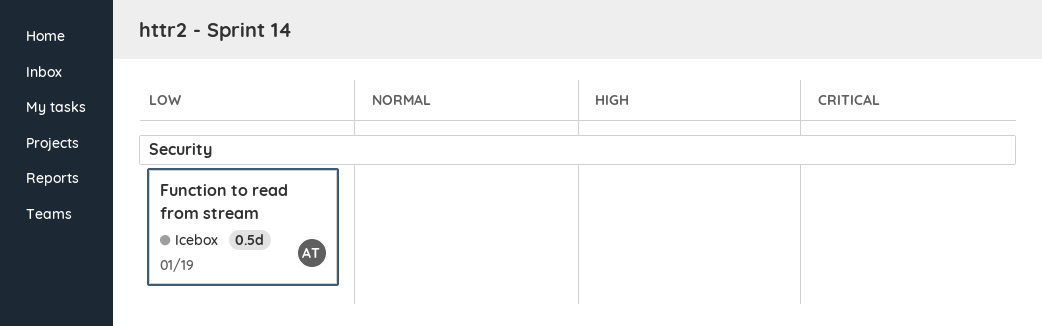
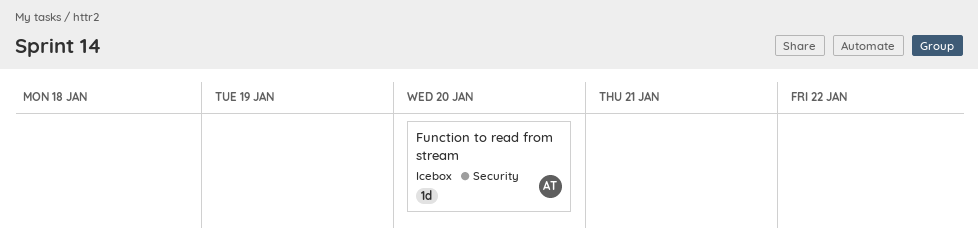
Function to read from stream, estimate: 0.5d -> 1d
Function to read from stream, due: Jan 19 -> Jan 20

